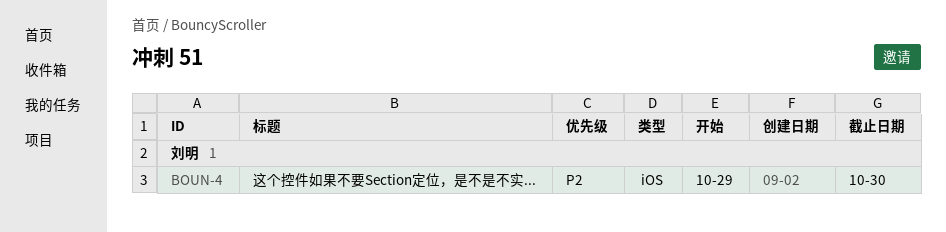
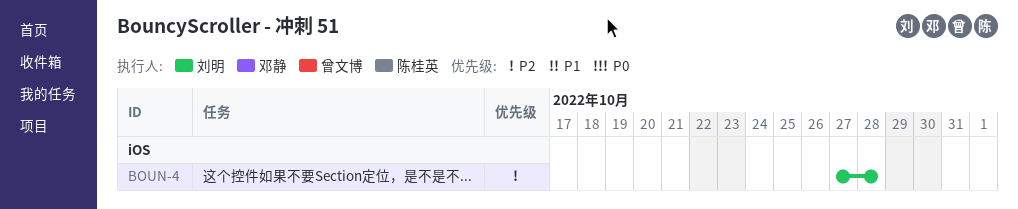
BOUN-4, start: Oct 29 -> Oct 27
BOUN-4, due: Oct 30 -> Oct 28

